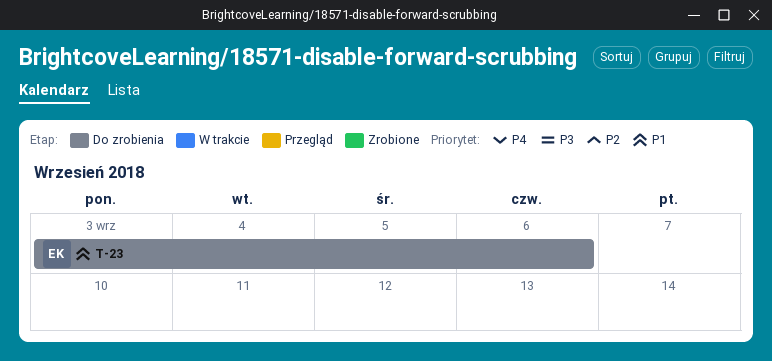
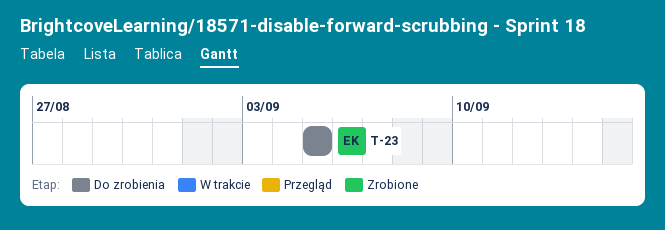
T-23, start: Sep 3 -> Sep 5
T-23, due: Sep 6 -> Sep 5

